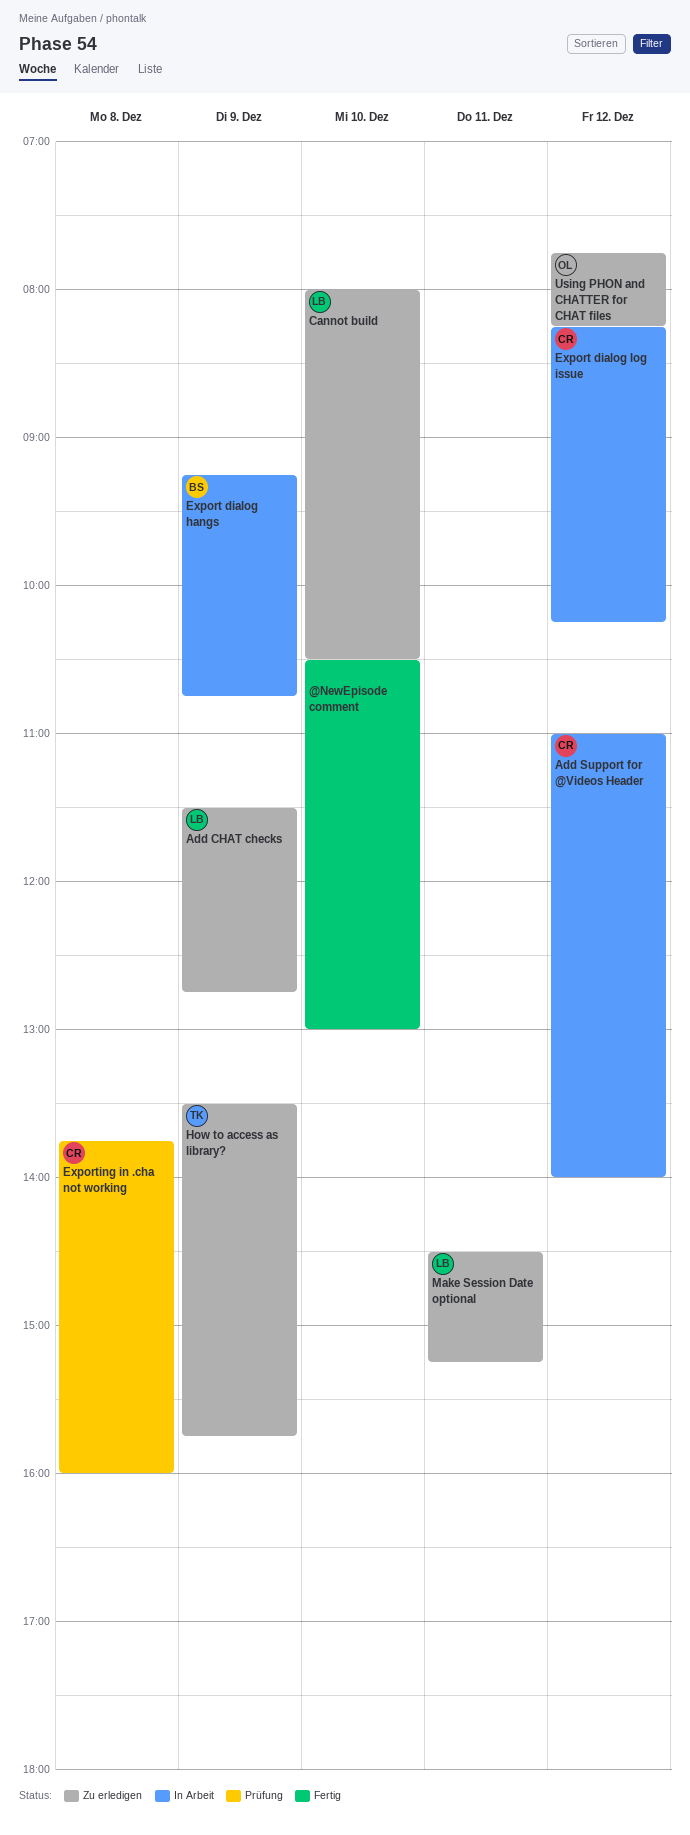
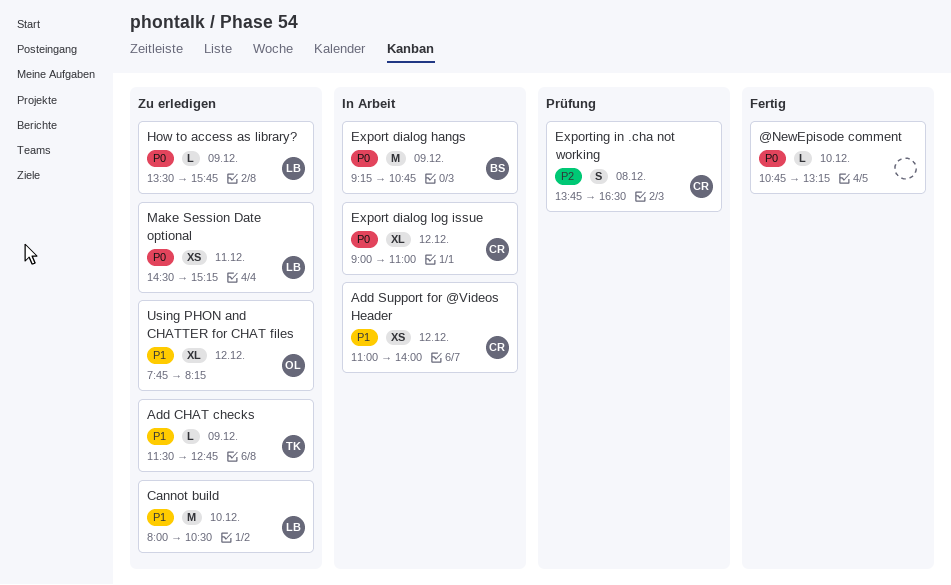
@NewEpisode comment, begins: 10:30 -> 10:45
@NewEpisode comment, ends: 13:00 -> 13:15
Add CHAT checks, owner: LB -> TK
Export dialog log issue, begins: 08:15 -> 09:00
Export dialog log issue, ends: 10:15 -> 11:00
Exporting in .cha not working, ends: 16:00 -> 16:30
How to access as library?, owner: TK -> LB

